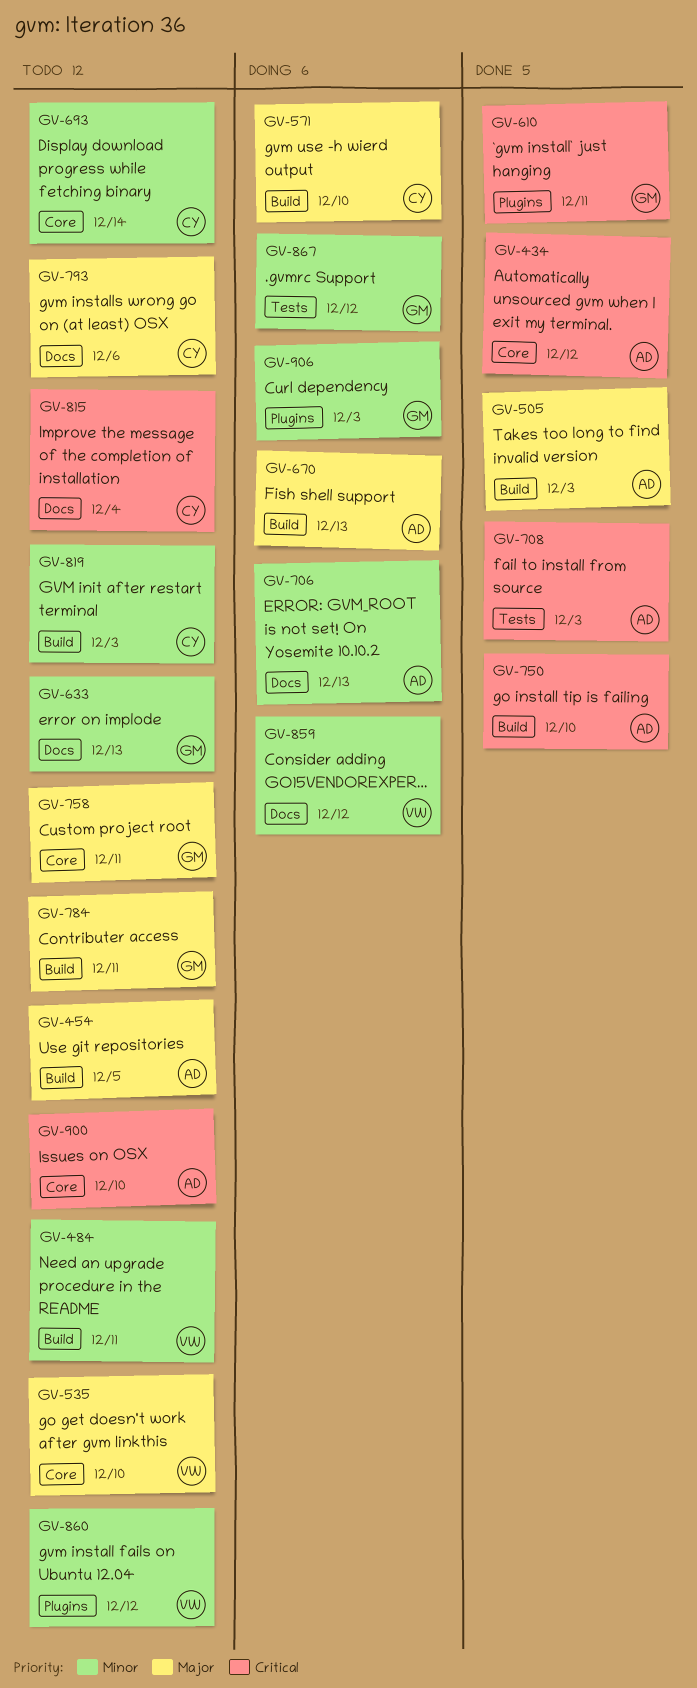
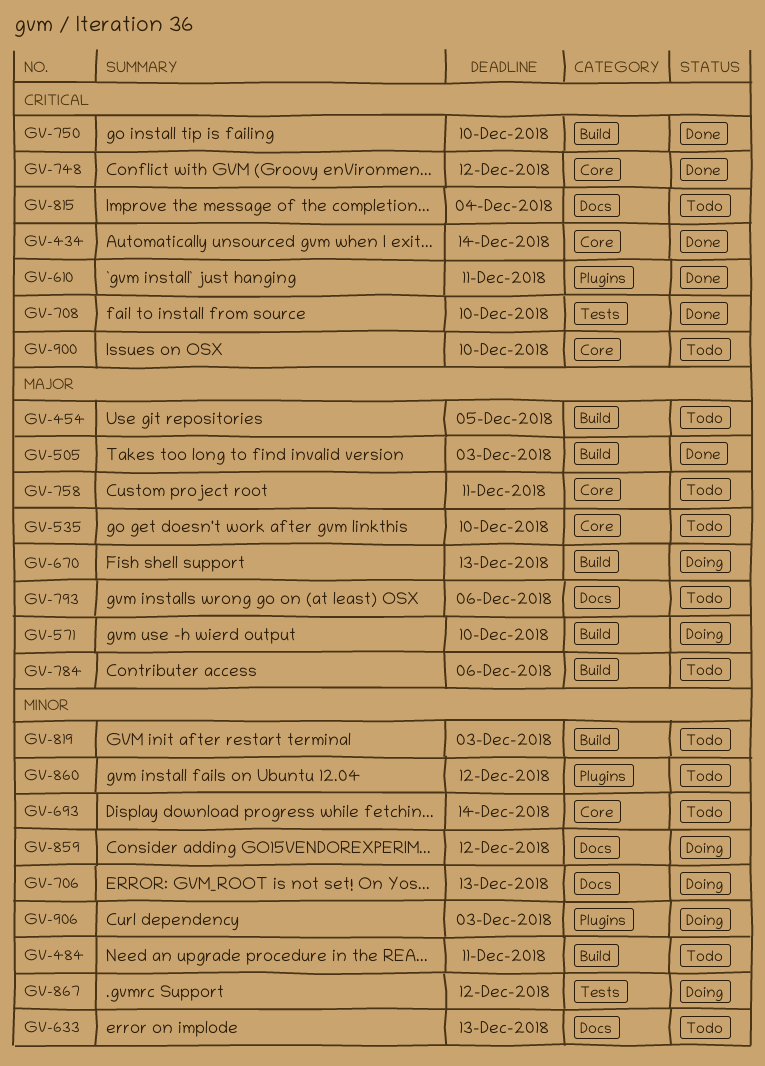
GV-434, due: Dec 12 -> Dec 14
GV-708, due: Dec 3 -> Dec 10
GV-748: none -> present
GV-784, due: Dec 11 -> Dec 6

